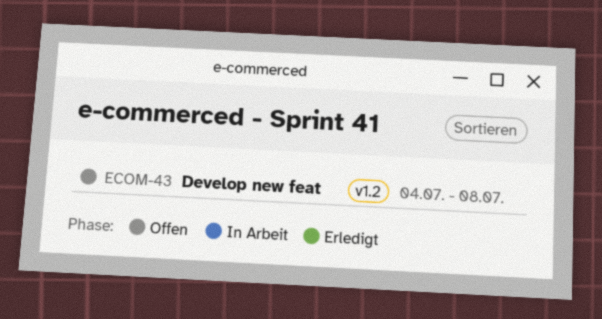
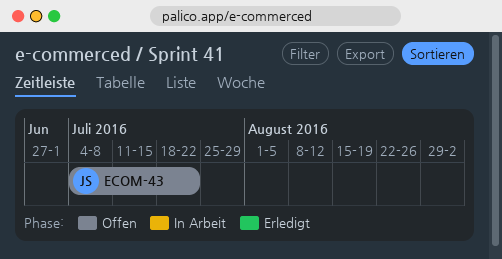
ECOM-43, due: Jul 8 -> Jul 22

